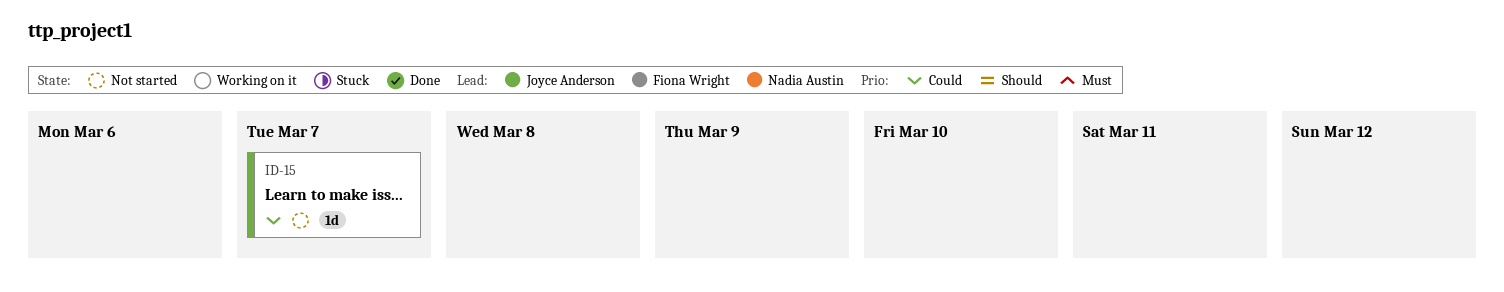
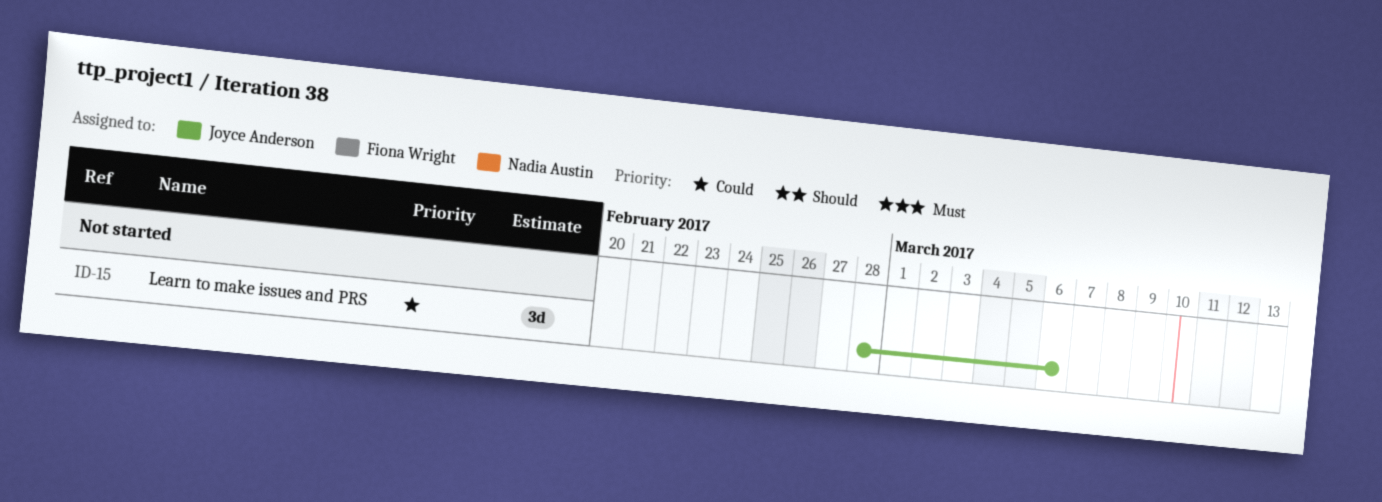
ID-15, estimate: 1d -> 3d
ID-15, due: Mar 7 -> Mar 6

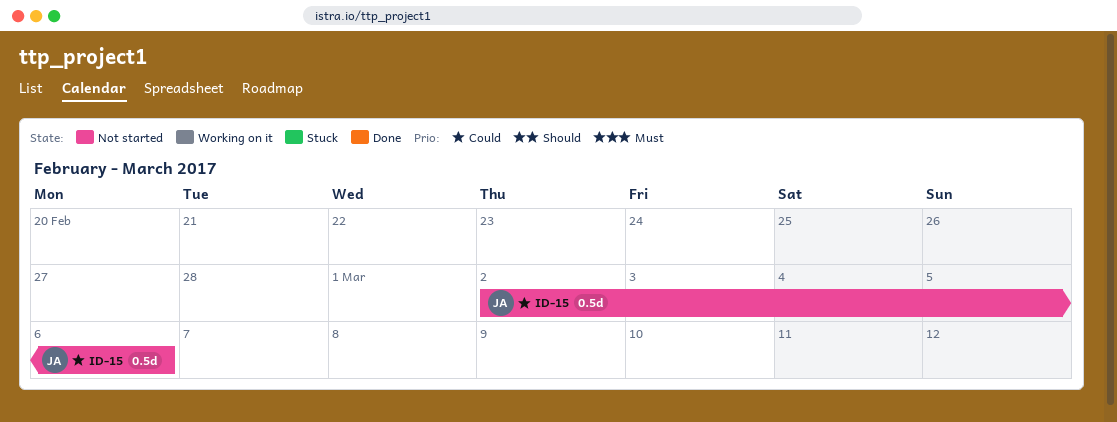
ID-15, estimate: 3d -> 0.5d
ID-15, start: Feb 28 -> Mar 2

